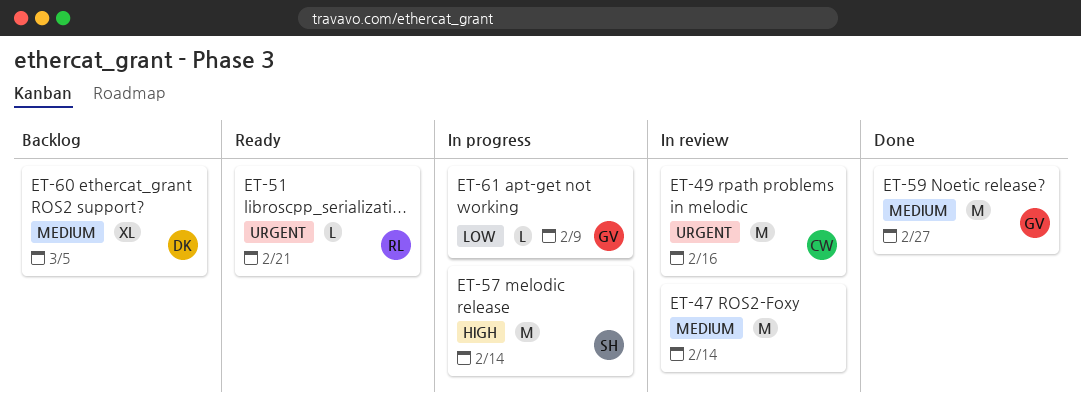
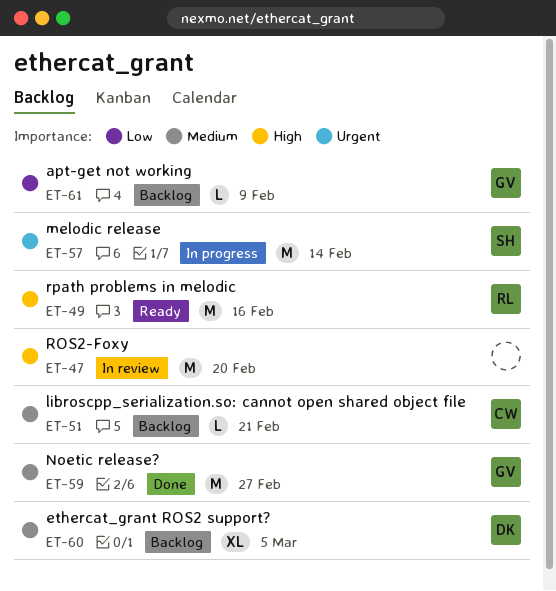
ET-47, priority: Medium -> High
ET-47, due: Feb 14 -> Feb 20
ET-49, status: In review -> Ready
ET-49, owner: CW -> RL
ET-49, priority: Urgent -> High
ET-51, status: Ready -> Backlog
ET-51, owner: RL -> CW
ET-51, priority: Urgent -> Medium
ET-57, priority: High -> Urgent
ET-61, status: In progress -> Backlog

